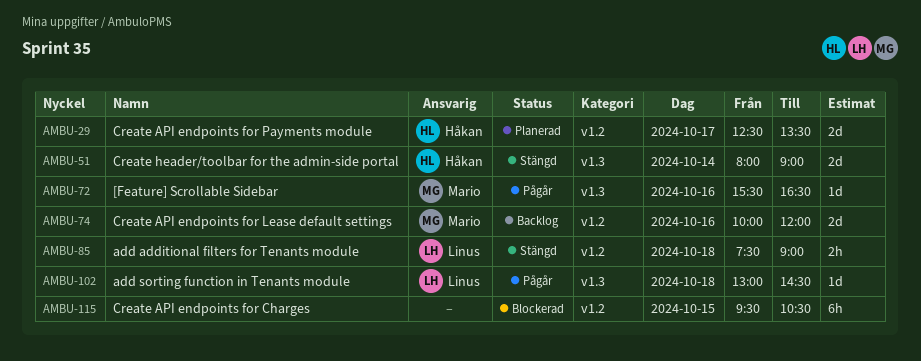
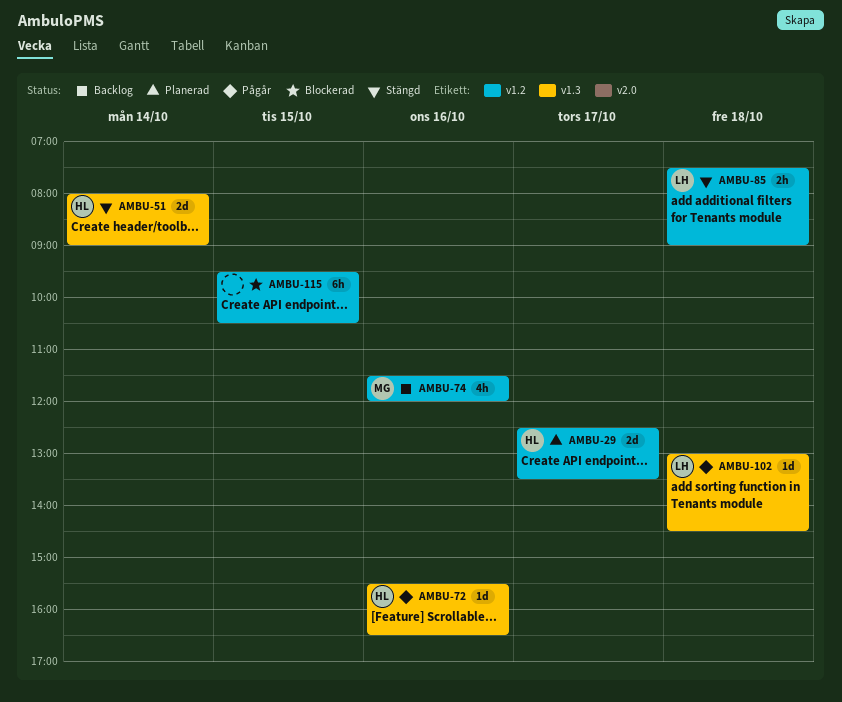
AMBU-72, owner: Mario -> Håkan
AMBU-74, estimate: 2d -> 4h
AMBU-74, begins: 10:00 -> 11:30

